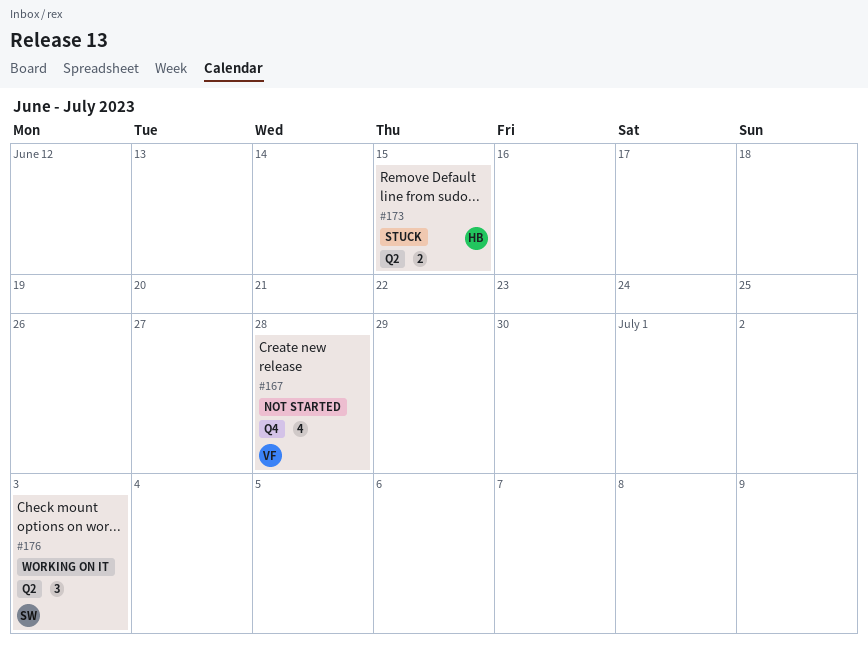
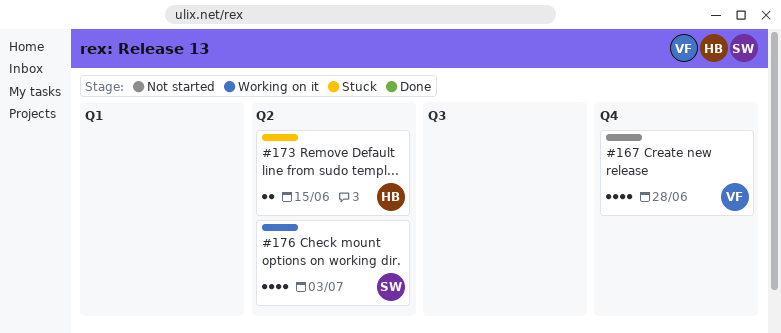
#176, estimate: 3 -> 4

